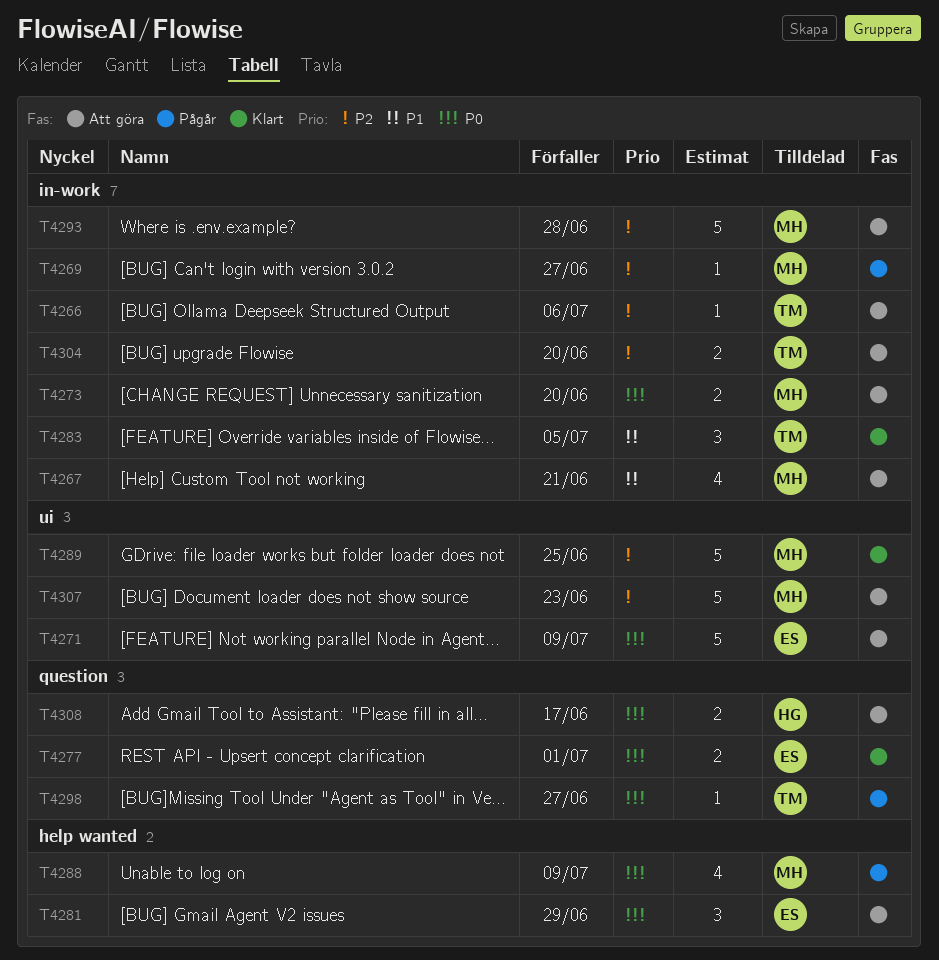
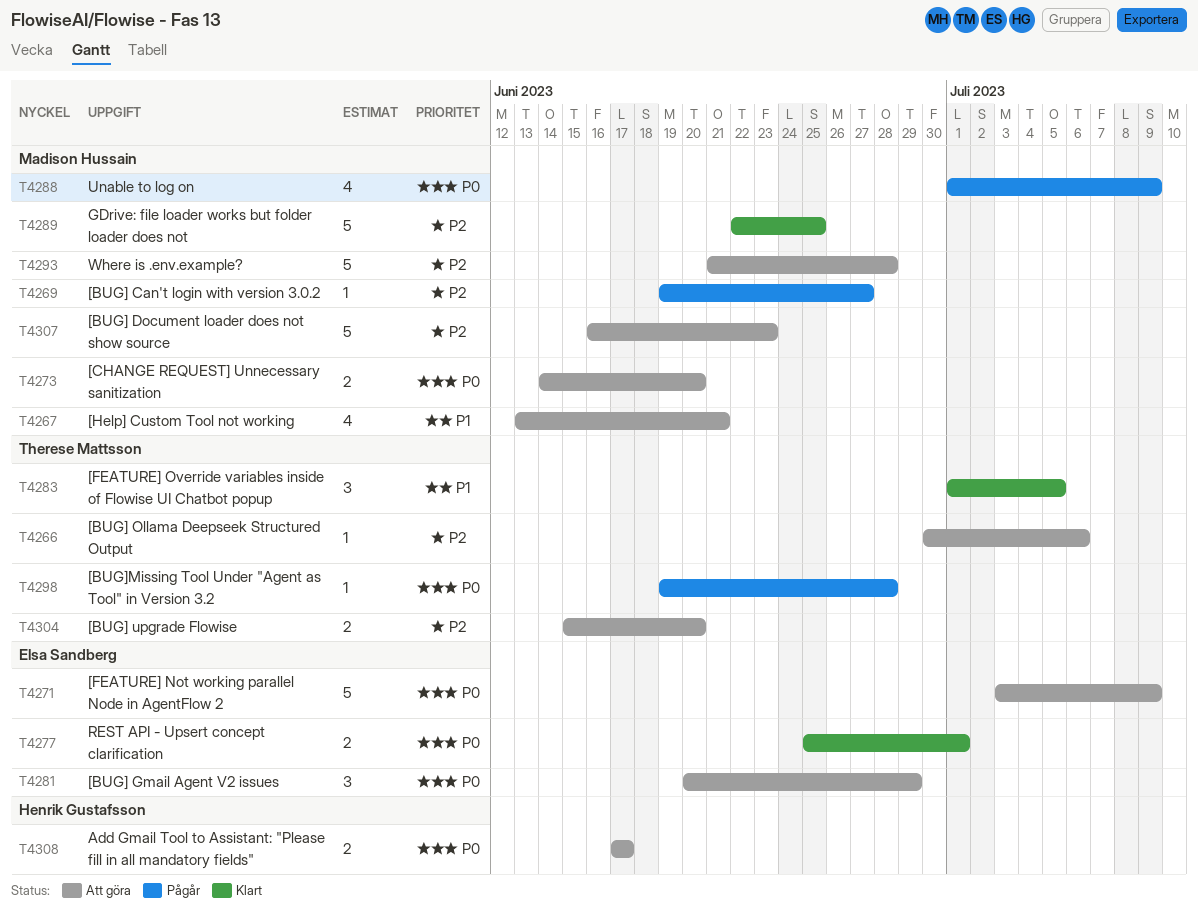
T4298, due: Jun 27 -> Jun 28

